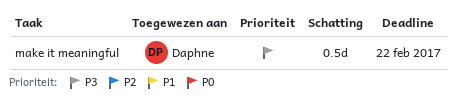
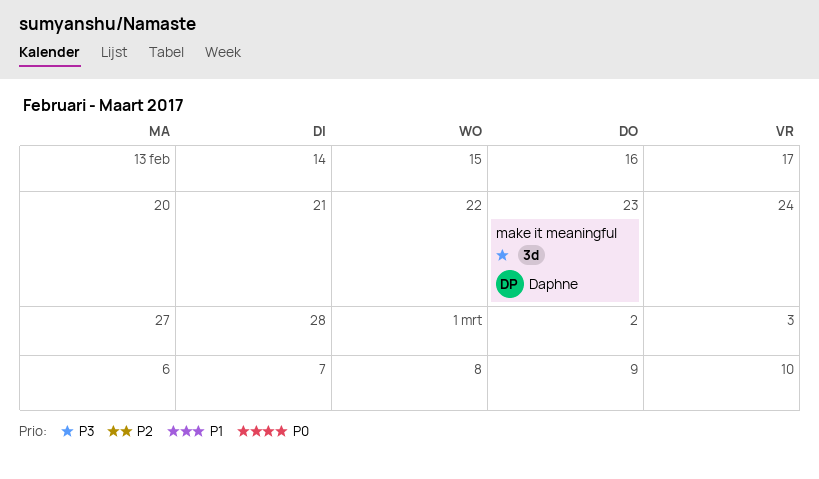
make it meaningful, estimate: 0.5d -> 3d
make it meaningful, due: Feb 22 -> Feb 23

